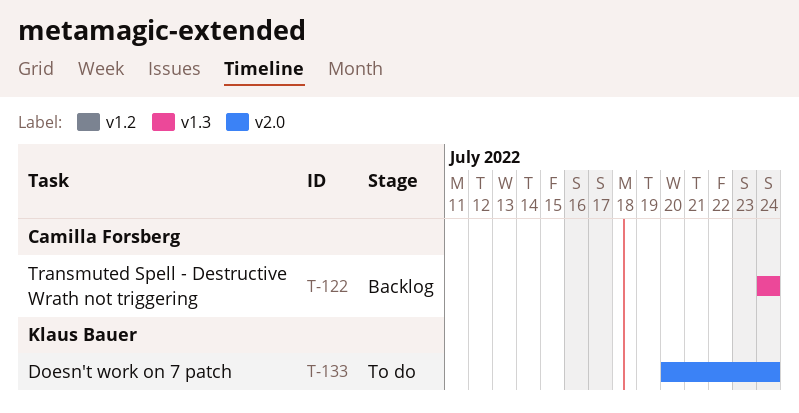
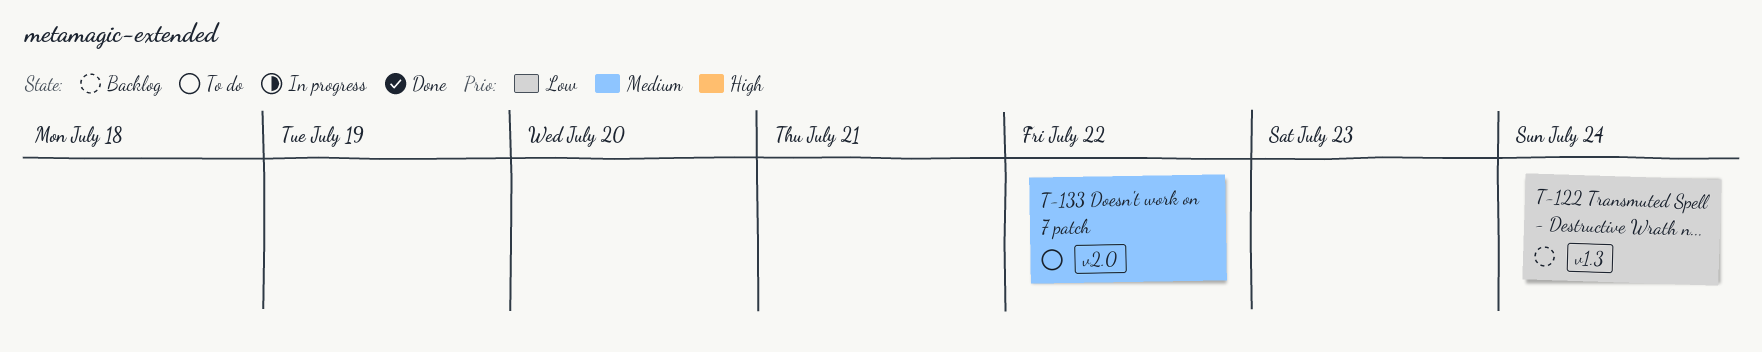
T-133, due: Jul 24 -> Jul 22

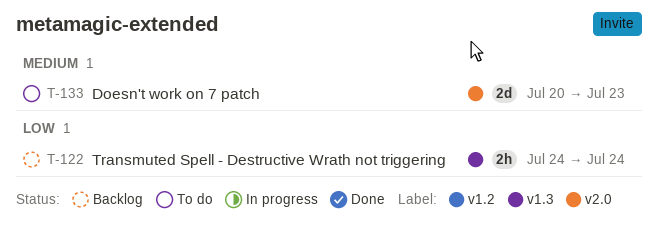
T-133, due: Jul 22 -> Jul 23

